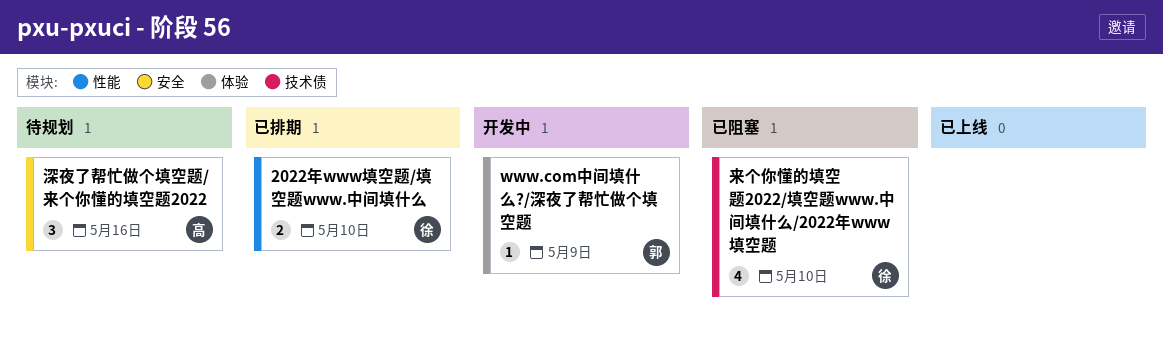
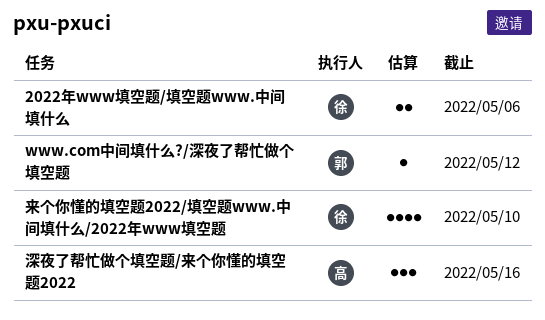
2022年www填空题/填空题www.中间填什么, due: May 10 -> May 6
www.com中间填什么?/深夜了帮忙做个填空题, due: May 9 -> May 12

